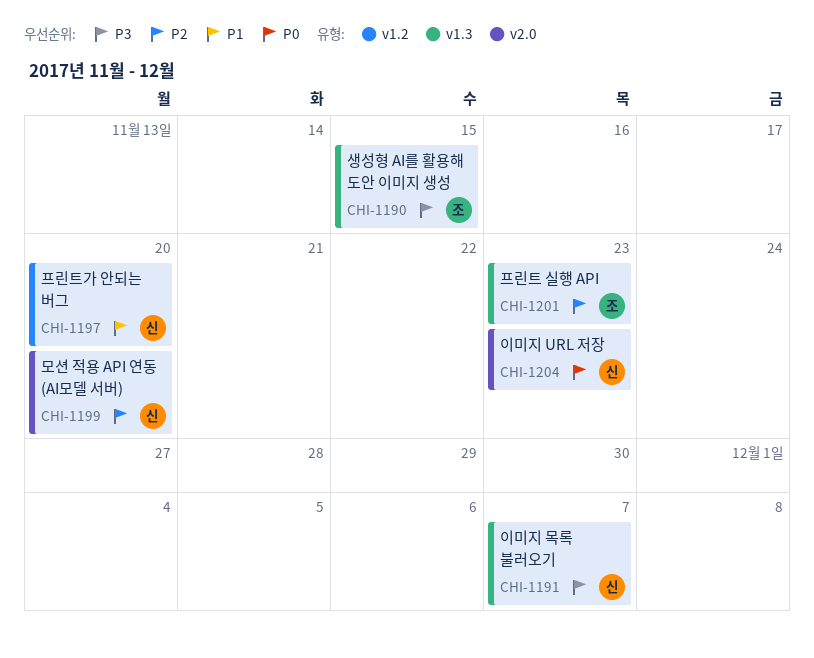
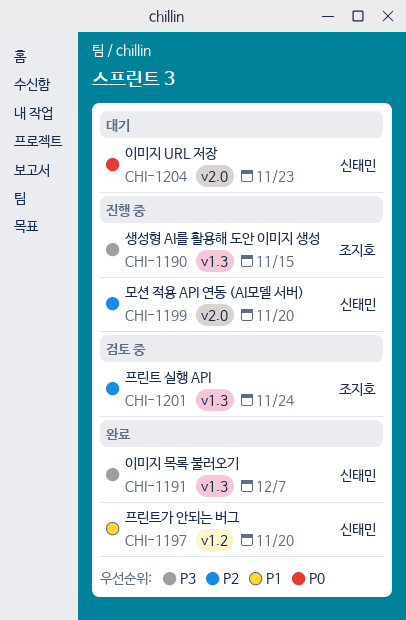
CHI-1201, due: Nov 23 -> Nov 24

